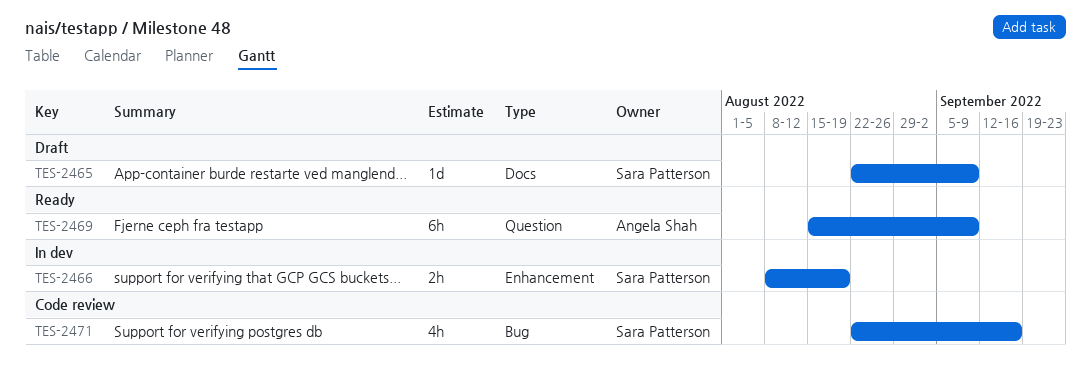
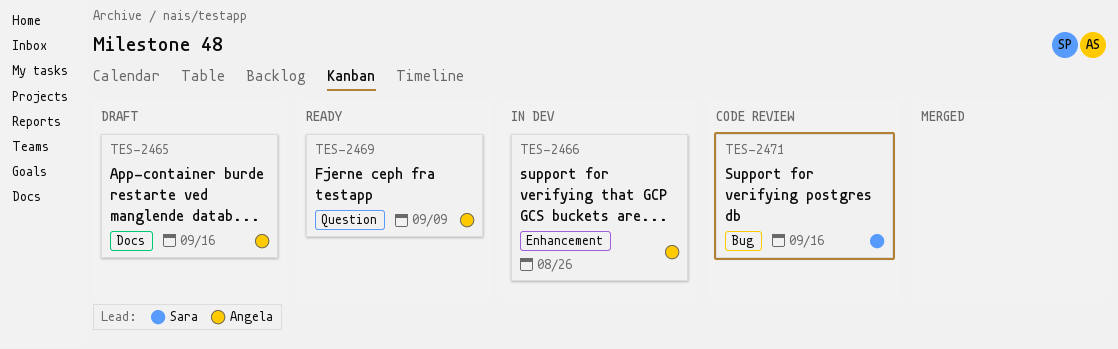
TES-2465, owner: Sara Patterson -> Angela Shah
TES-2465, due: Sep 9 -> Sep 16
TES-2466, owner: Sara Patterson -> Angela Shah
TES-2466, due: Aug 19 -> Aug 26

